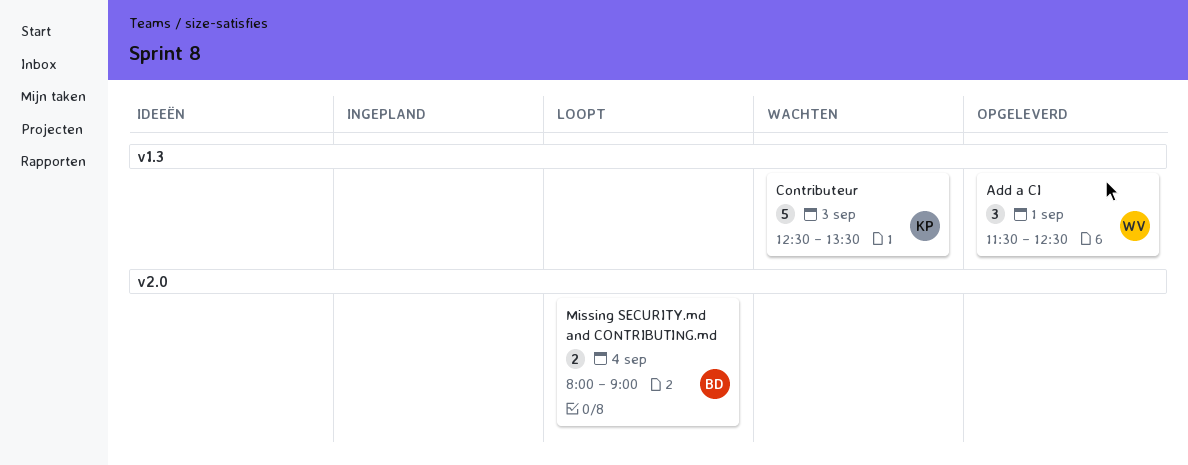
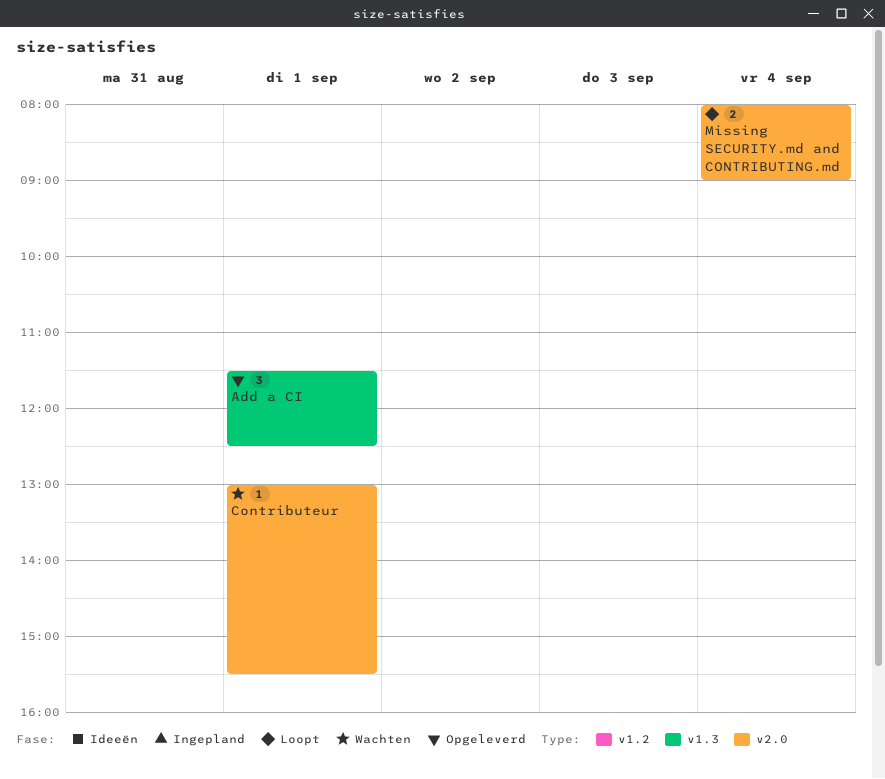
Contributeur, label: v1.3 -> v2.0
Contributeur, estimate: 5 -> 1
Contributeur, day: Sep 3 -> Sep 1
Contributeur, begins: 12:30 -> 13:00
Contributeur, ends: 13:30 -> 15:30

